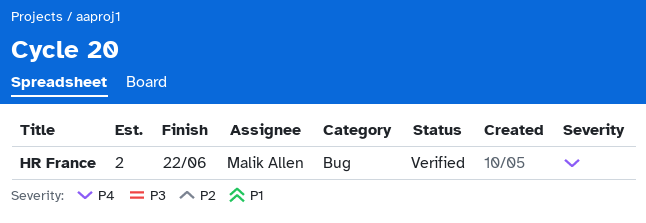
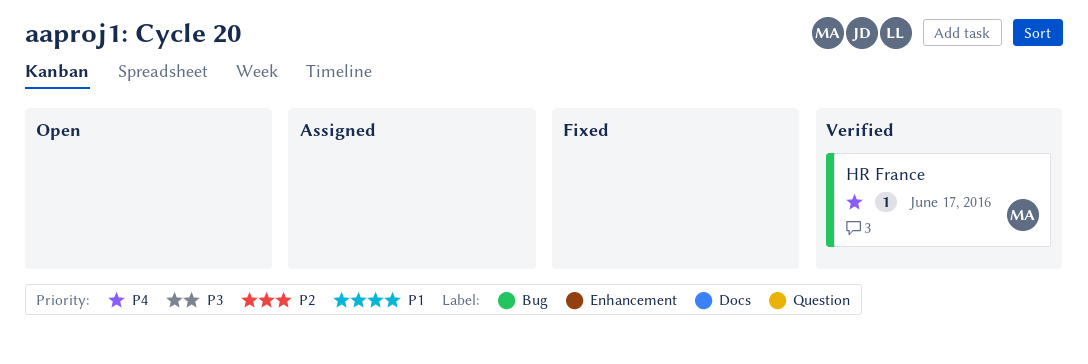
HR France, estimate: 2 -> 1
HR France, due: Jun 22 -> Jun 17

